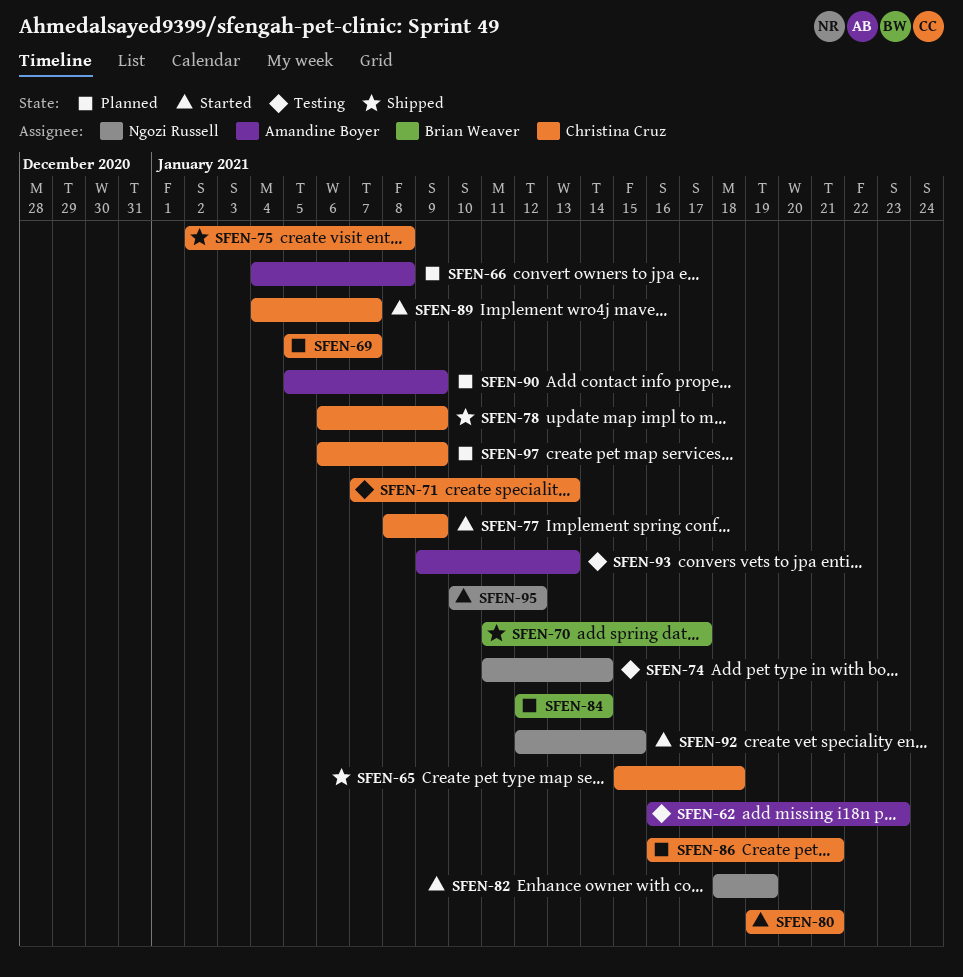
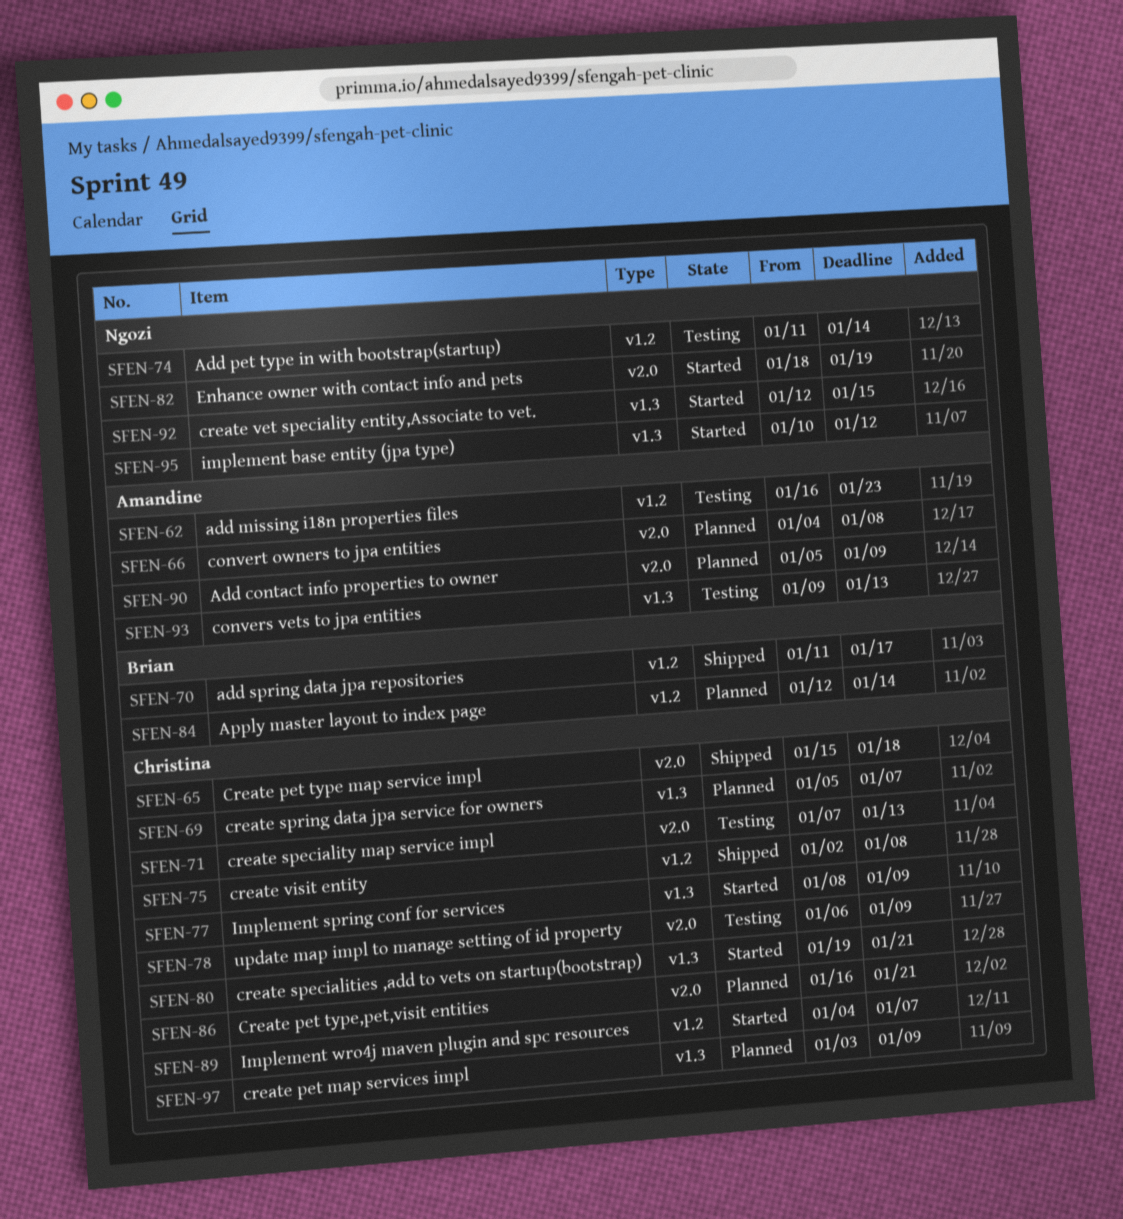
SFEN-78, status: Shipped -> Testing
SFEN-97, start: Jan 6 -> Jan 3

